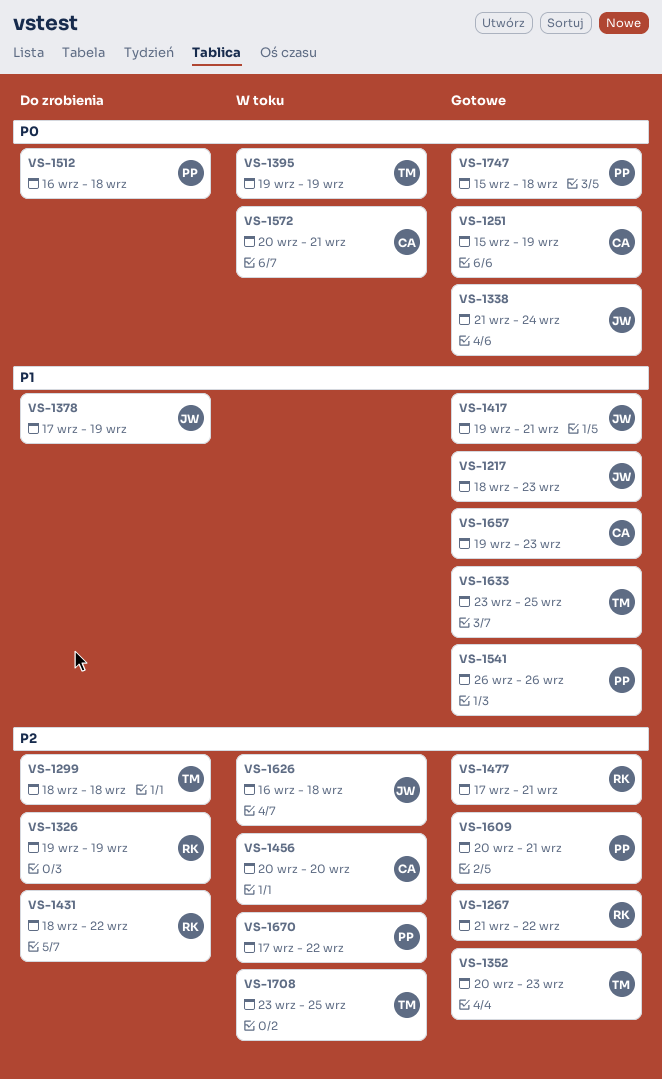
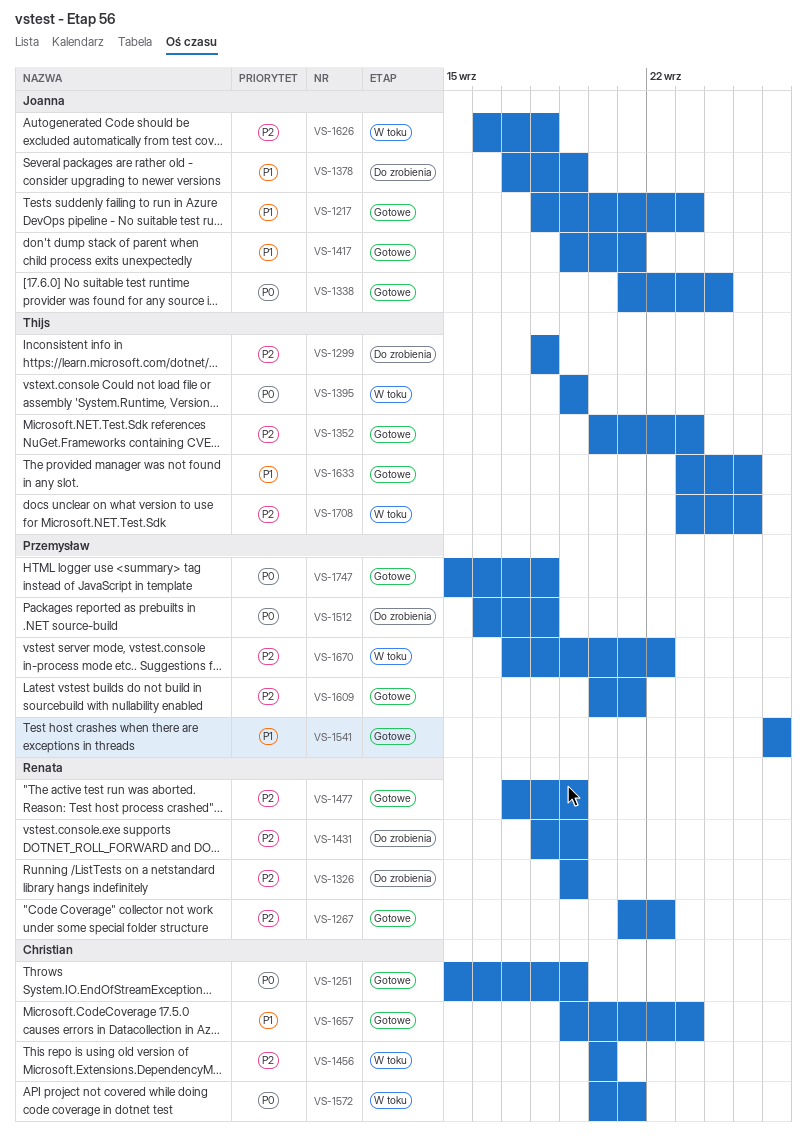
VS-1431, due: Sep 22 -> Sep 19
VS-1477, due: Sep 21 -> Sep 19

